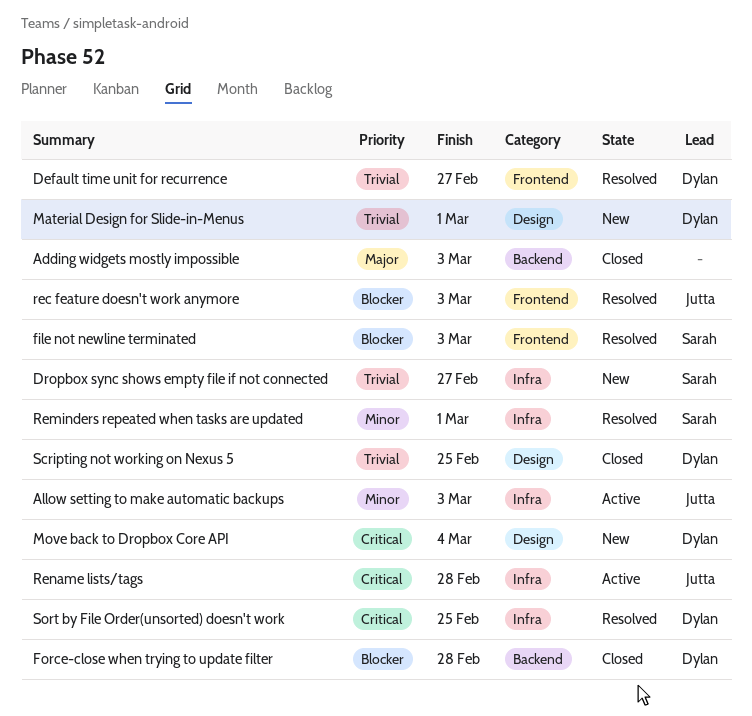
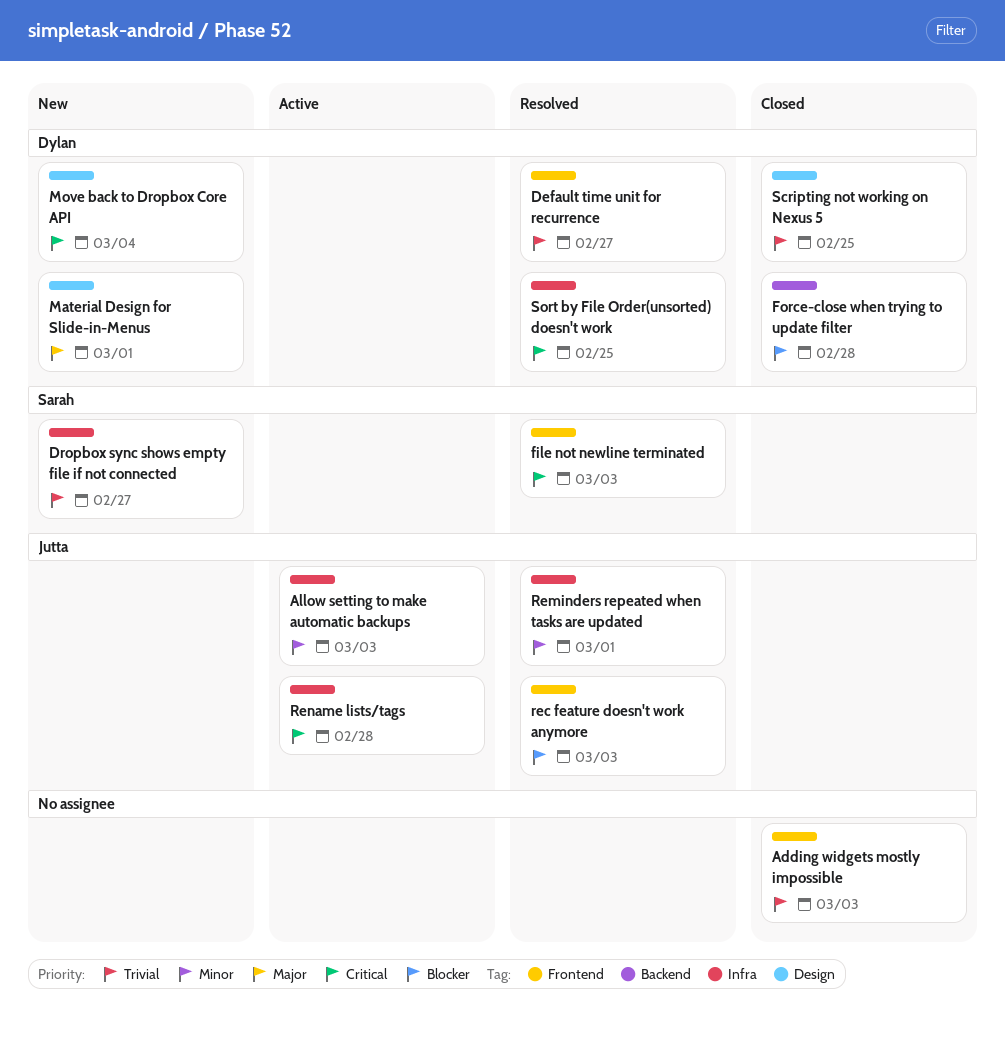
Adding widgets mostly impossible, priority: Major -> Trivial
Adding widgets mostly impossible, label: Backend -> Frontend
file not newline terminated, priority: Blocker -> Critical
Material Design for Slide-in-Menus, priority: Trivial -> Major
Reminders repeated when tasks are updated, owner: Sarah -> Jutta

